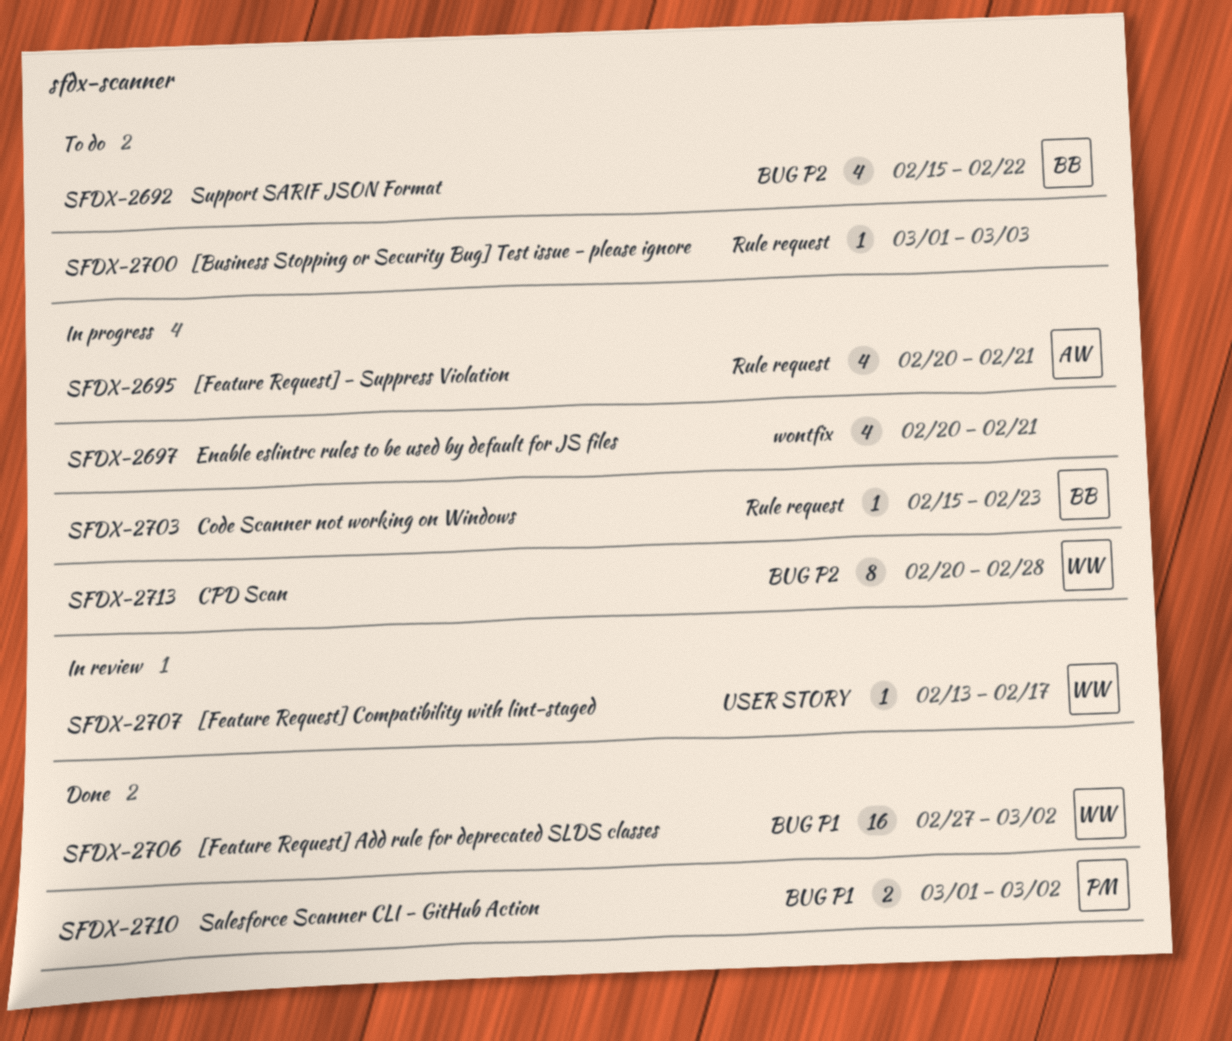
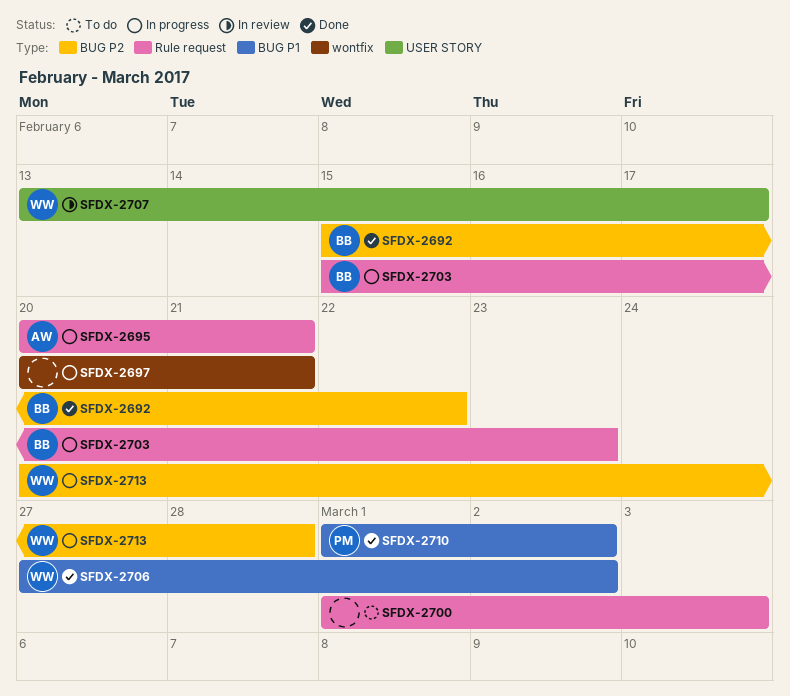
SFDX-2692, status: To do -> Done

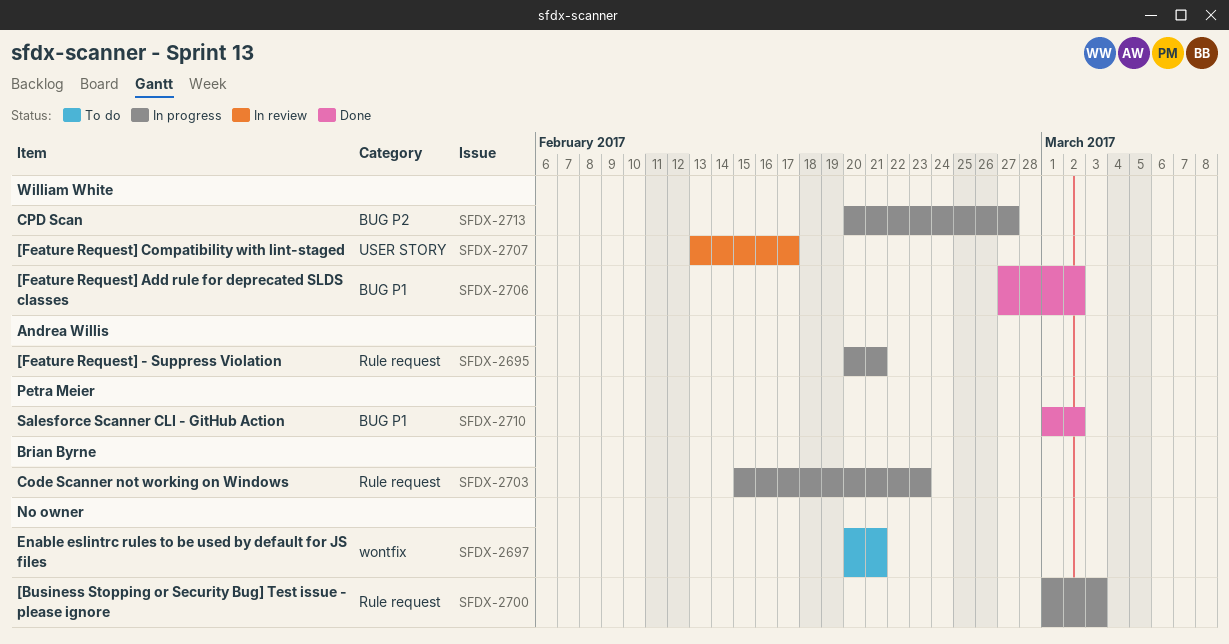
SFDX-2692: present -> none
SFDX-2697, status: In progress -> To do
SFDX-2700, status: To do -> In progress
SFDX-2713, due: Feb 28 -> Feb 27

